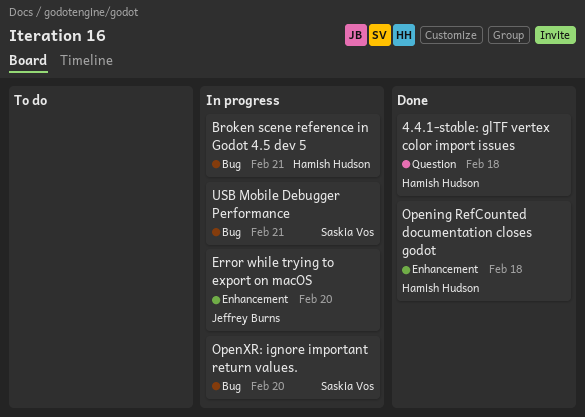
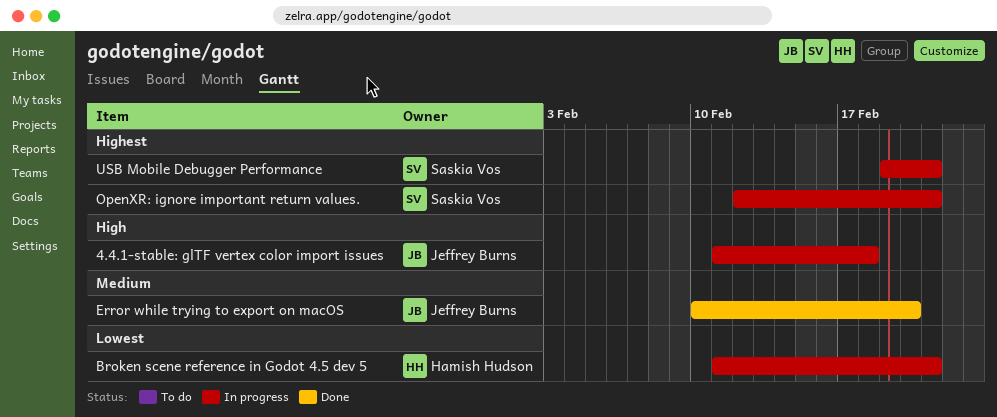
4.4.1-stable: glTF vertex color import issues, status: Done -> In progress
4.4.1-stable: glTF vertex color import issues, owner: Hamish Hudson -> Jeffrey Burns
Error while trying to export on macOS, status: In progress -> Done
Opening RefCounted documentation closes godot: present -> none
OpenXR: ignore important return values., due: Feb 20 -> Feb 21

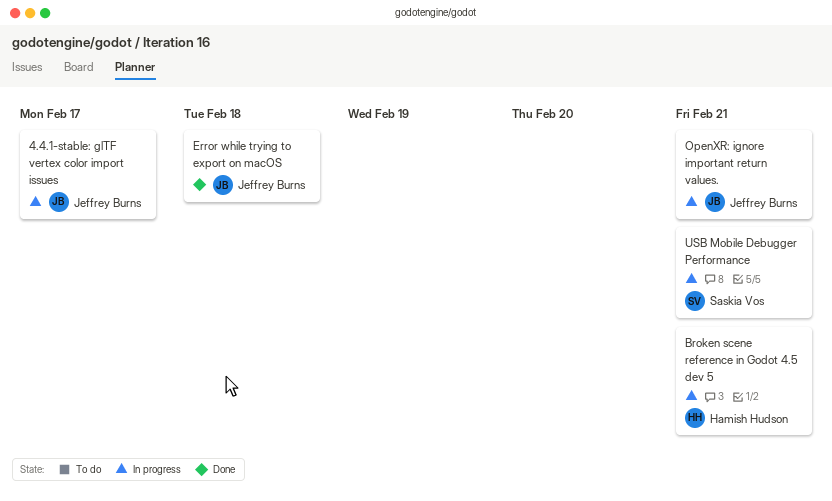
4.4.1-stable: glTF vertex color import issues, due: Feb 18 -> Feb 17
Error while trying to export on macOS, due: Feb 20 -> Feb 18
OpenXR: ignore important return values., owner: Saskia Vos -> Jeffrey Burns

